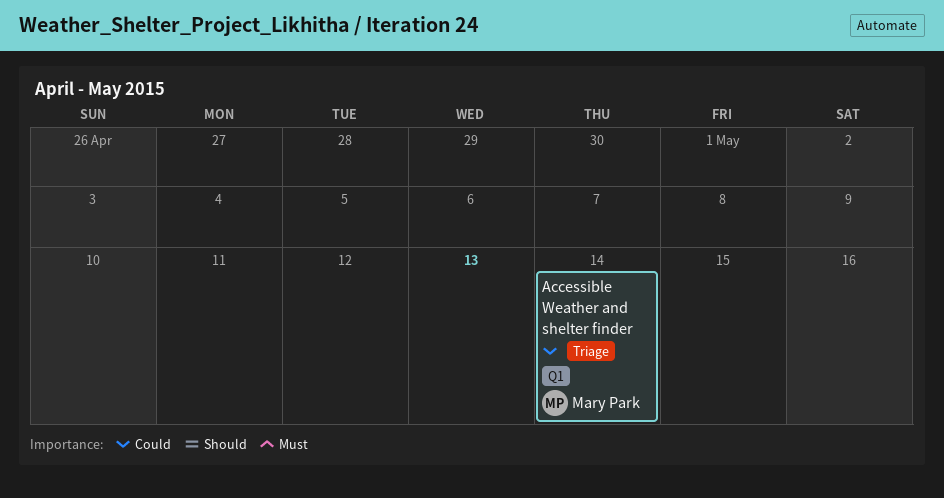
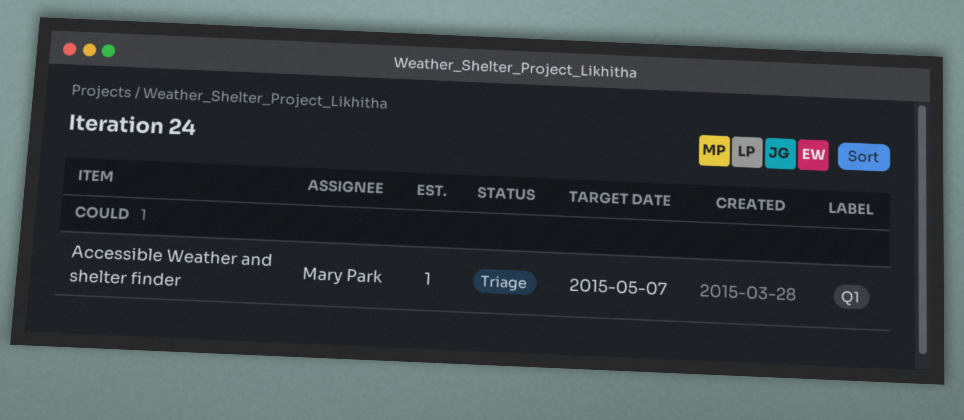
Accessible Weather and shelter finder, due: May 14 -> May 7

